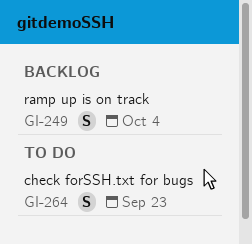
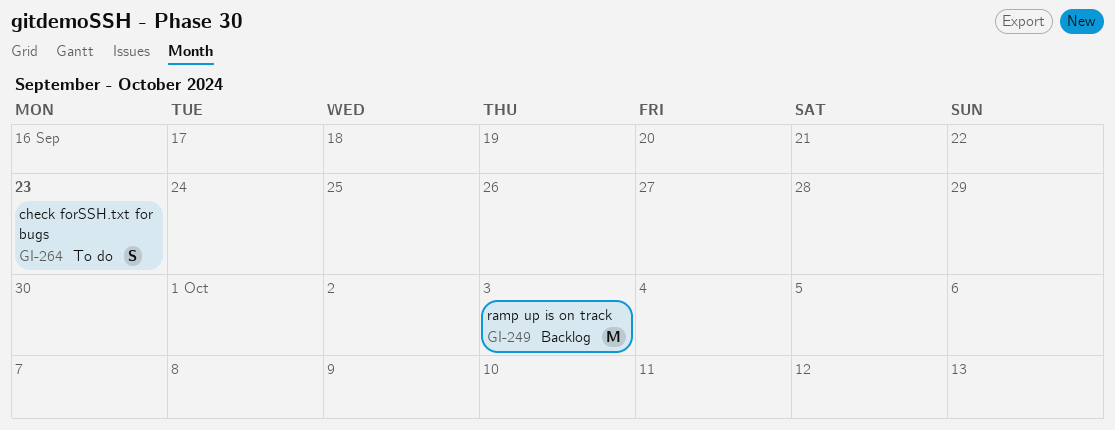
GI-249, estimate: S -> M
GI-249, due: Oct 4 -> Oct 3

